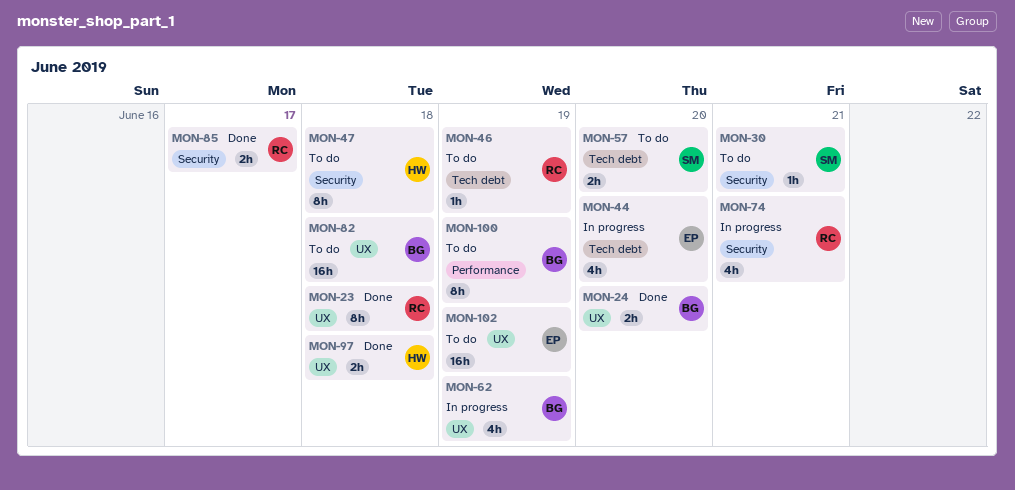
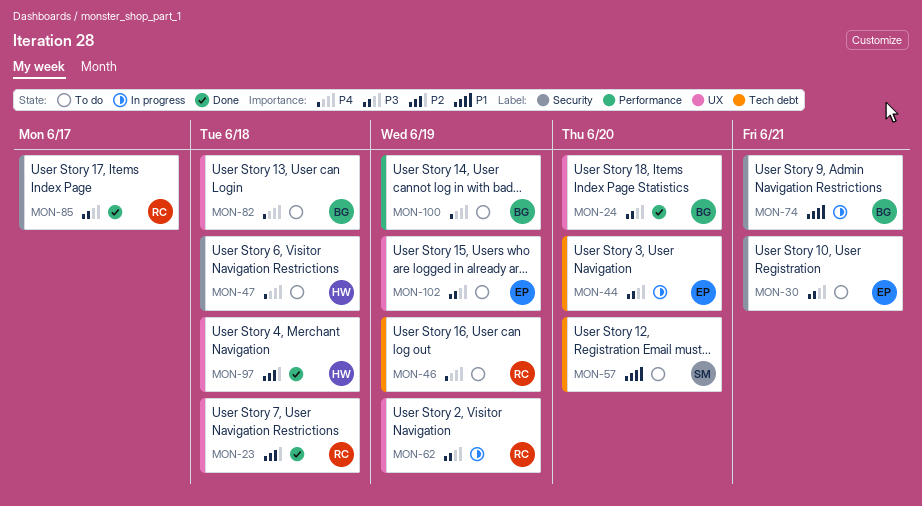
MON-30, owner: SM -> EP
MON-62, owner: BG -> RC
MON-74, owner: RC -> BG

